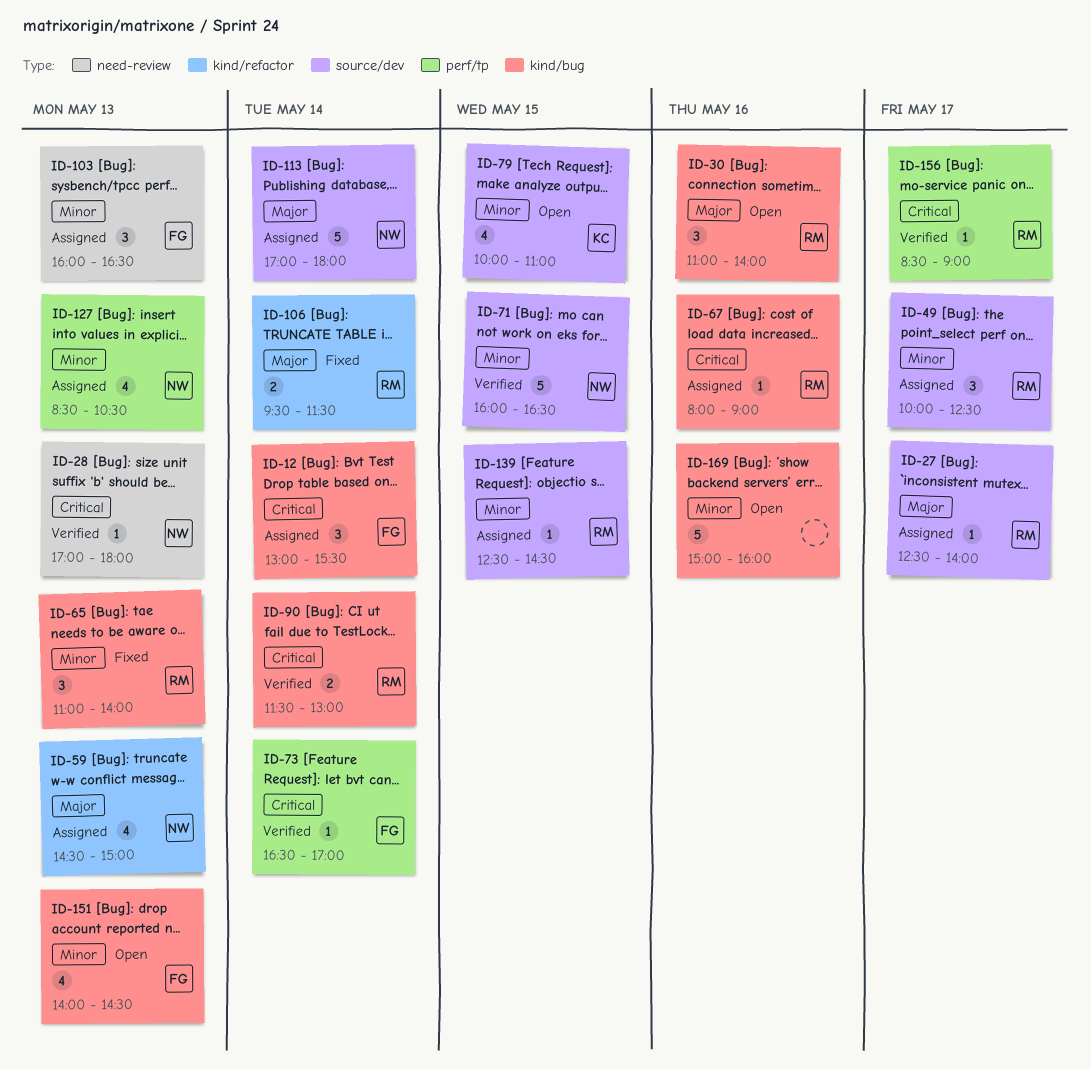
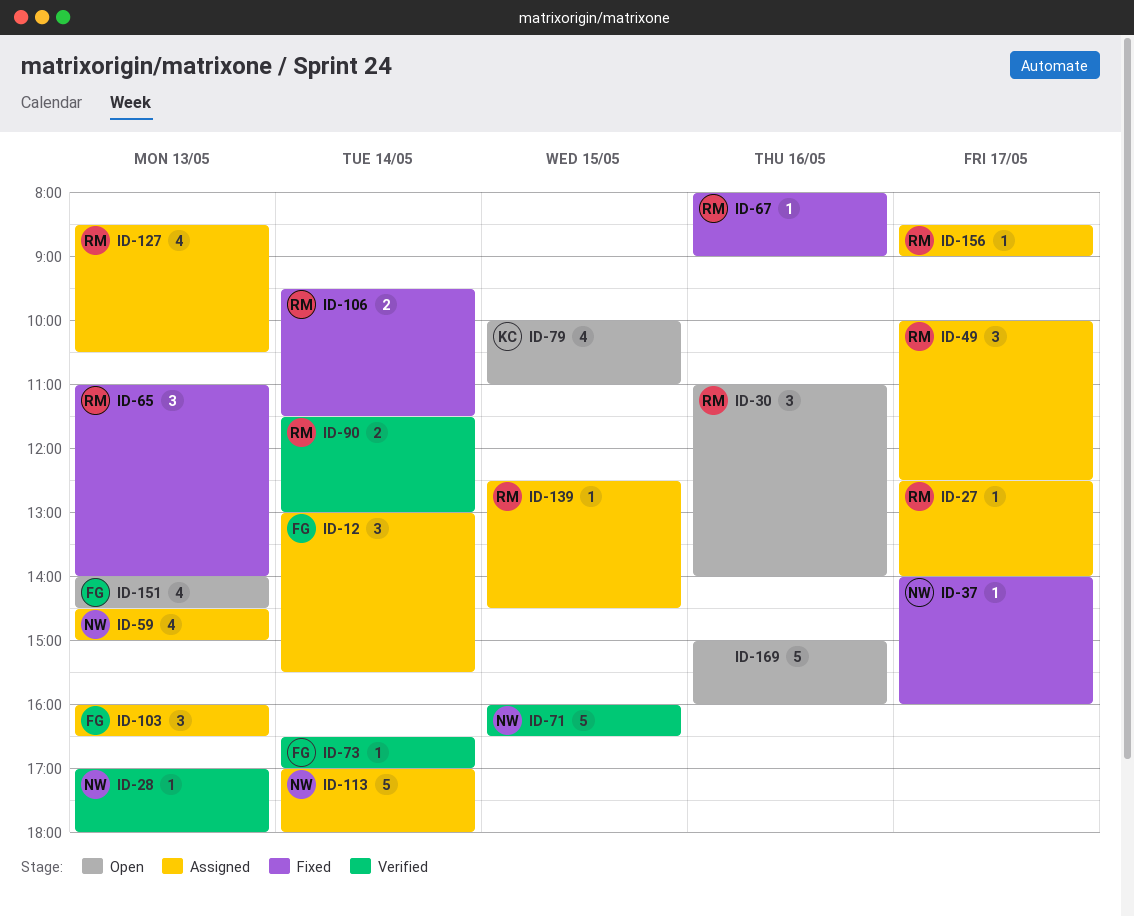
ID-37: none -> present
ID-67, status: Assigned -> Fixed
ID-127, owner: NW -> RM
ID-156, status: Verified -> Assigned

